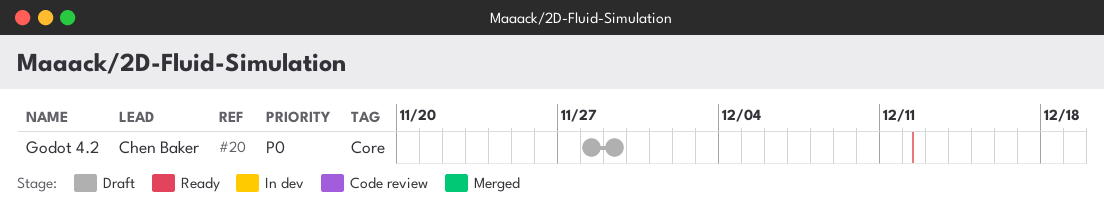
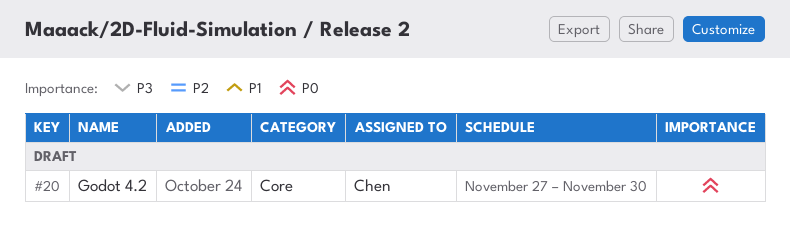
#20, start: Nov 28 -> Nov 27
#20, due: Nov 29 -> Nov 30

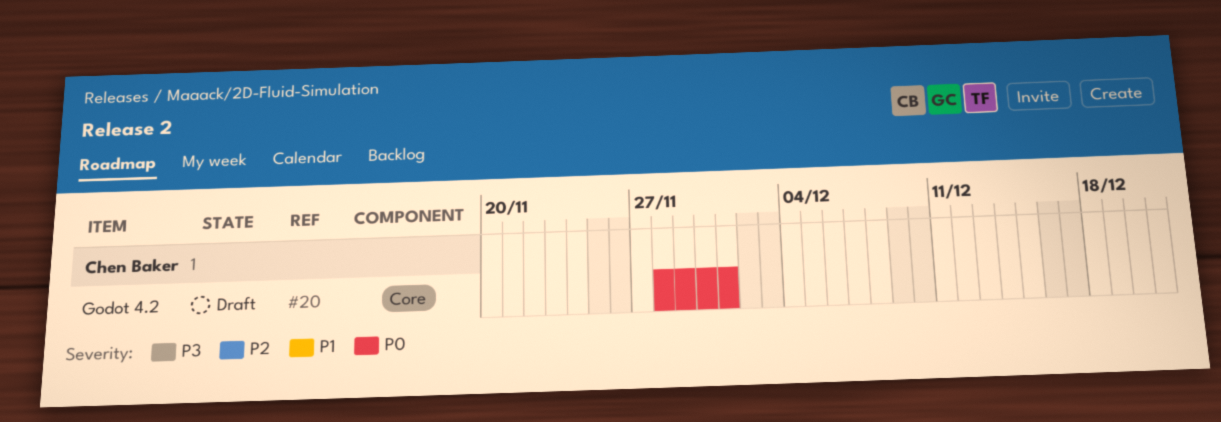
#20, start: Nov 27 -> Nov 28
#20, due: Nov 30 -> Dec 1

